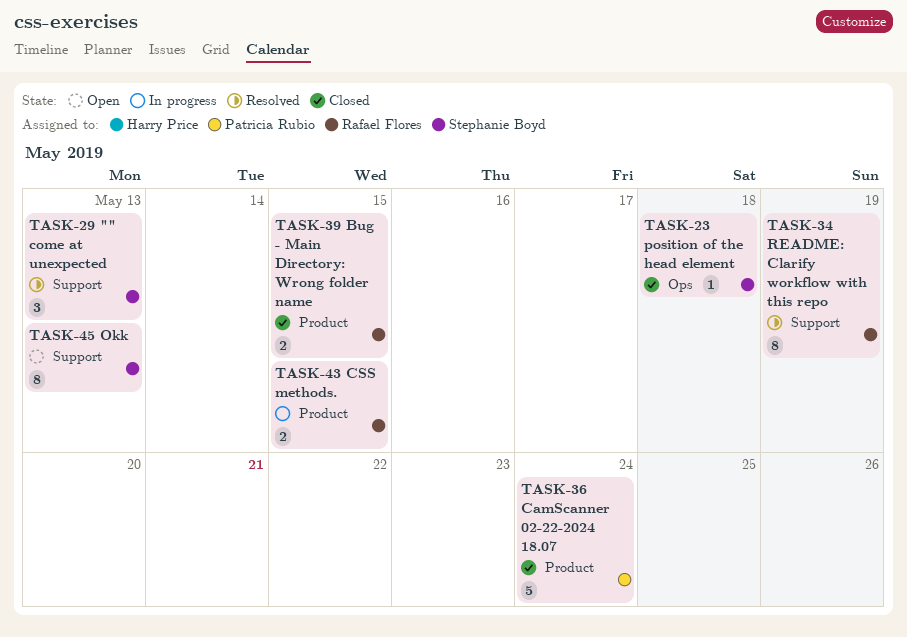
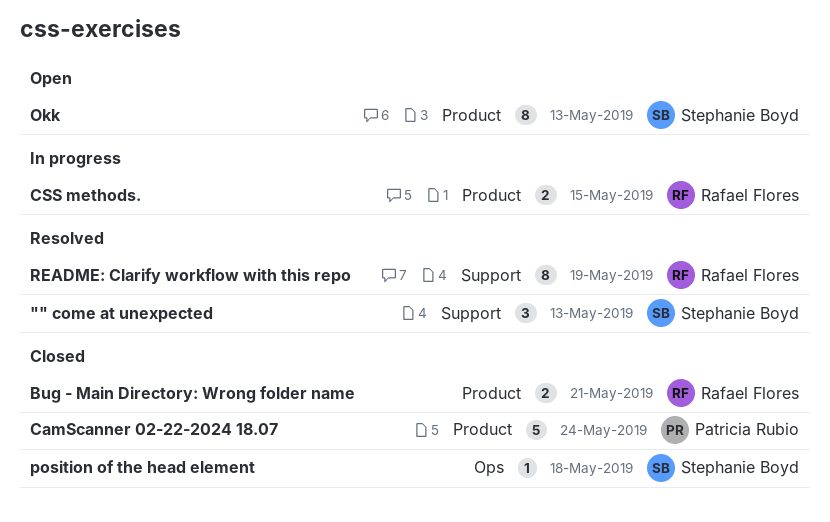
Bug - Main Directory: Wrong folder name, due: May 15 -> May 21
Okk, label: Support -> Product

